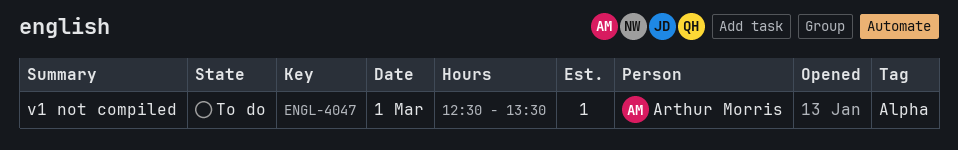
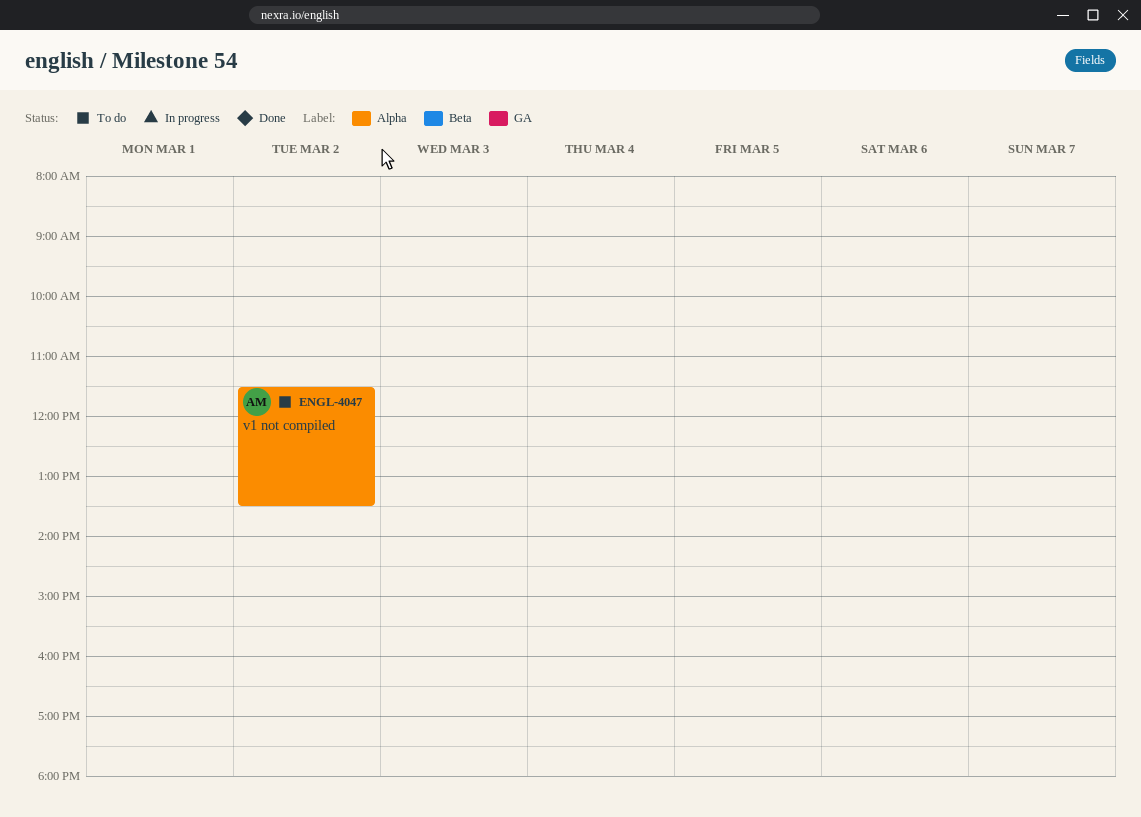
ENGL-4047, day: Mar 1 -> Mar 2
ENGL-4047, begins: 12:30 -> 11:30

